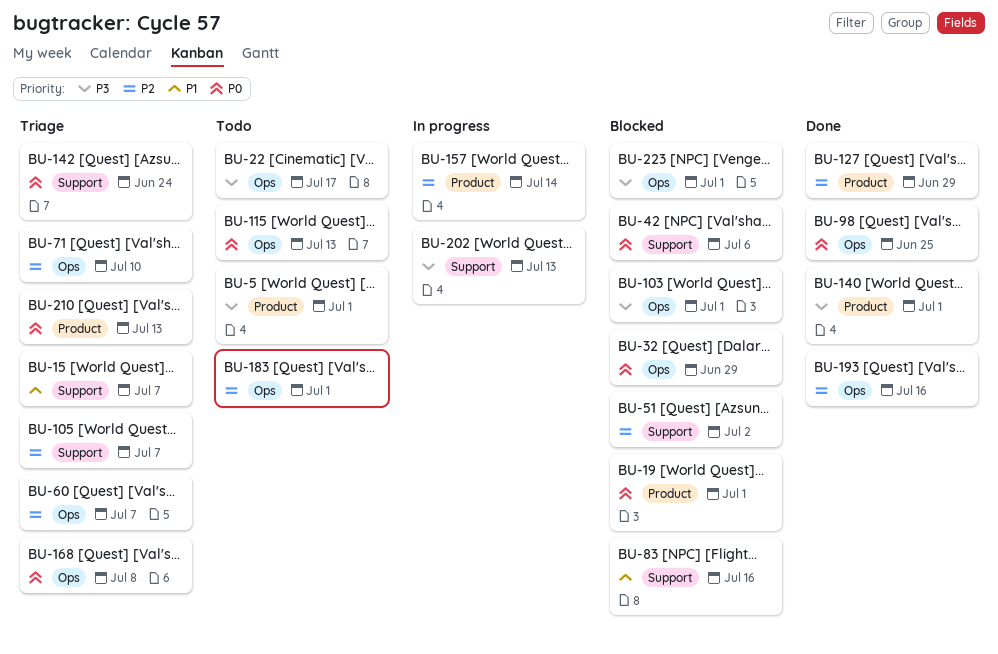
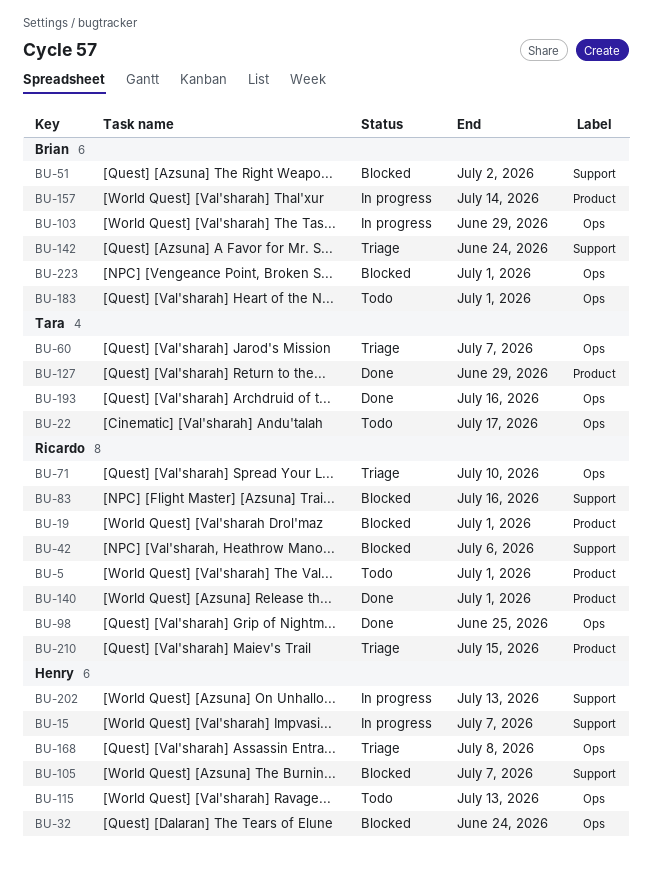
BU-15, status: Triage -> In progress
BU-32, due: Jun 29 -> Jun 24
BU-103, status: Blocked -> In progress
BU-103, due: Jul 1 -> Jun 29
BU-105, status: Triage -> Blocked
BU-210, due: Jul 13 -> Jul 15

